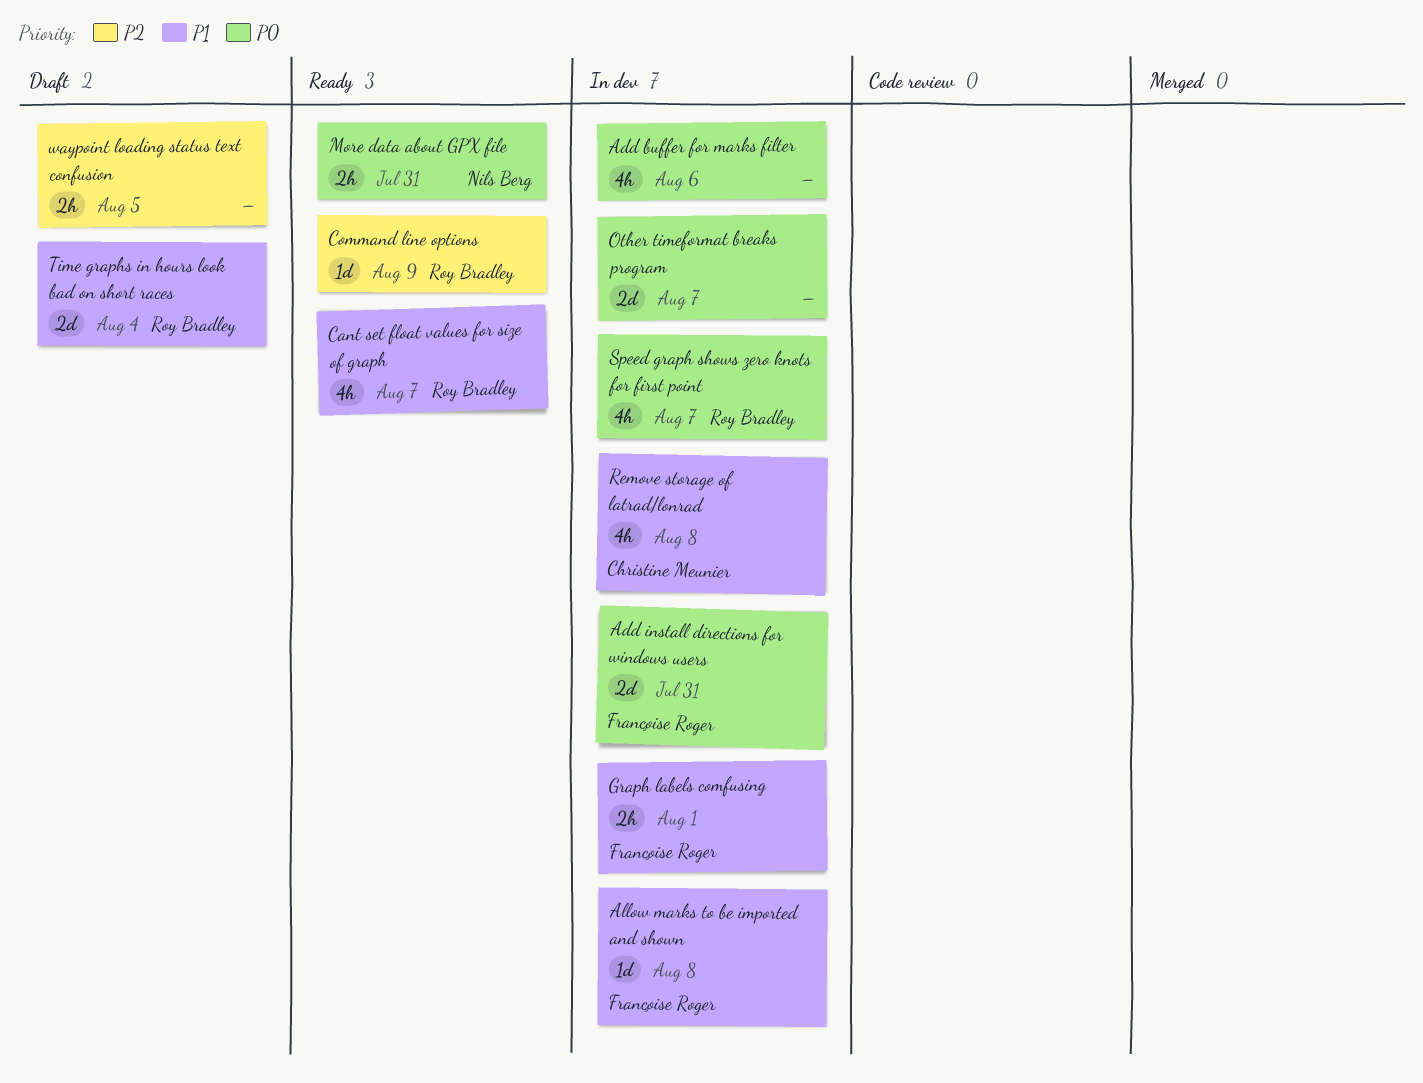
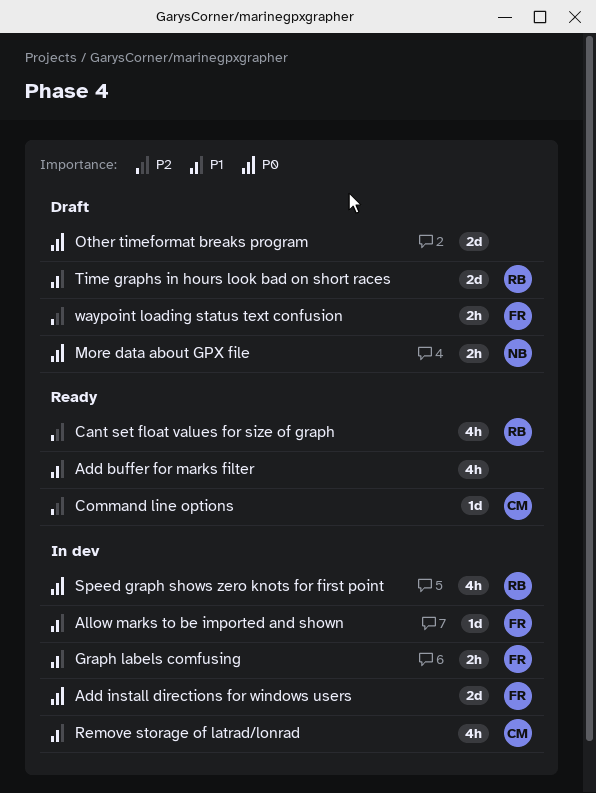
Add buffer for marks filter, status: In dev -> Ready
Add buffer for marks filter, priority: P0 -> P1
Cant set float values for size of graph, priority: P1 -> P2
Command line options, owner: Roy Bradley -> Christine Meunier
More data about GPX file, status: Ready -> Draft
Other timeformat breaks program, status: In dev -> Draft
waypoint loading status text confusion, owner: none -> Françoise Roger

